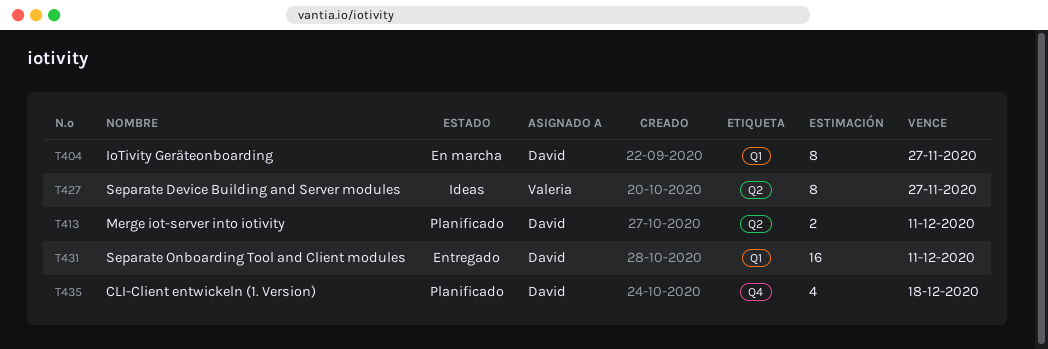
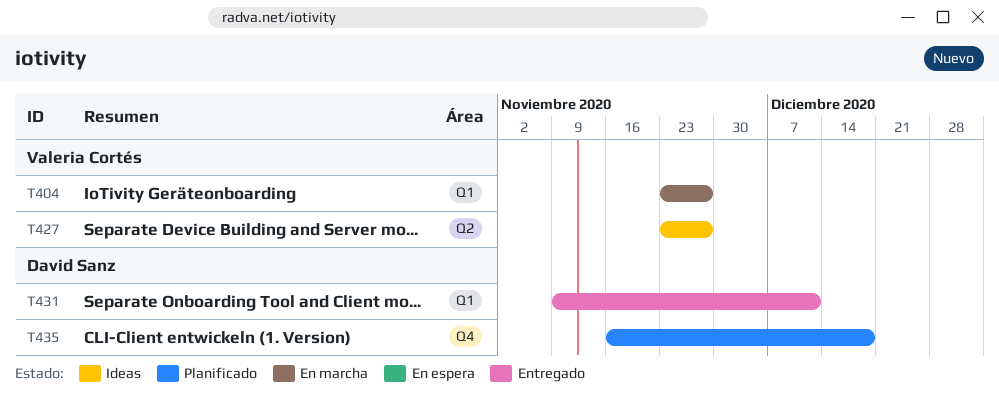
T404, owner: David Sanz -> Valeria Cortés
T413: present -> none

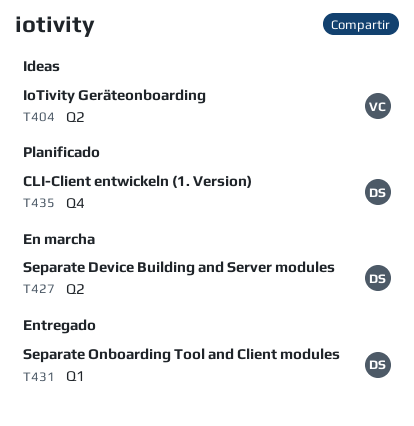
T404, status: En marcha -> Ideas
T404, label: Q1 -> Q2
T427, status: Ideas -> En marcha
T427, owner: Valeria Cortés -> David Sanz

